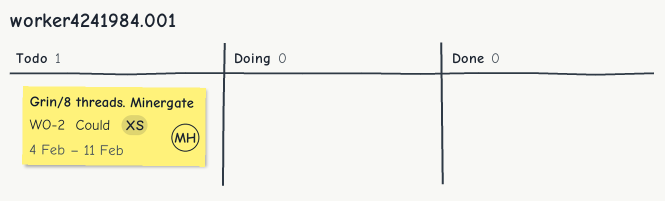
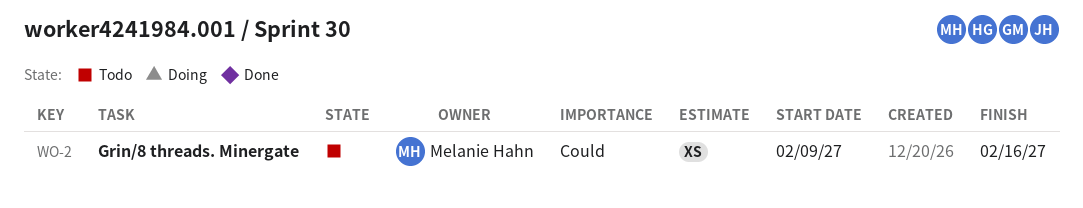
WO-2, start: Feb 4 -> Feb 9
WO-2, due: Feb 11 -> Feb 16

